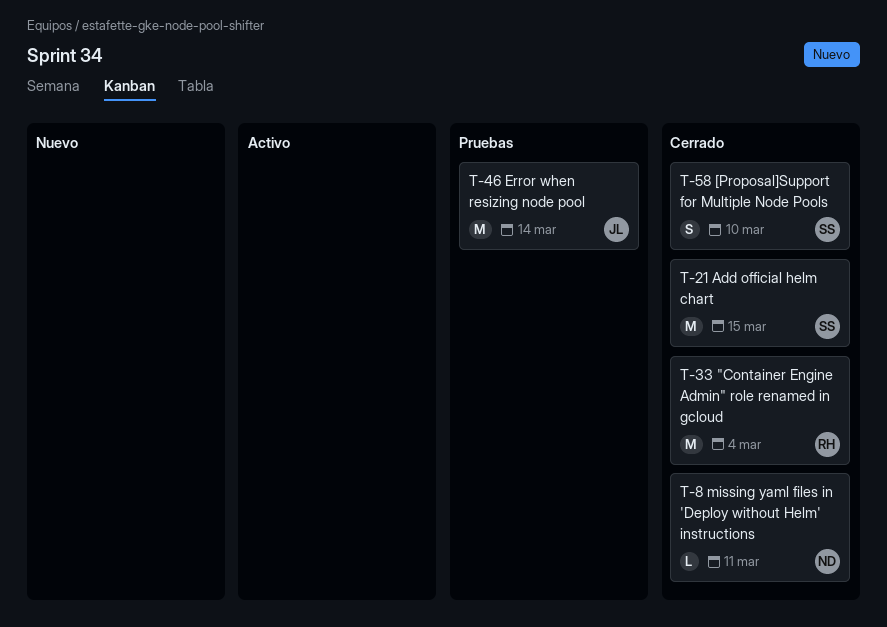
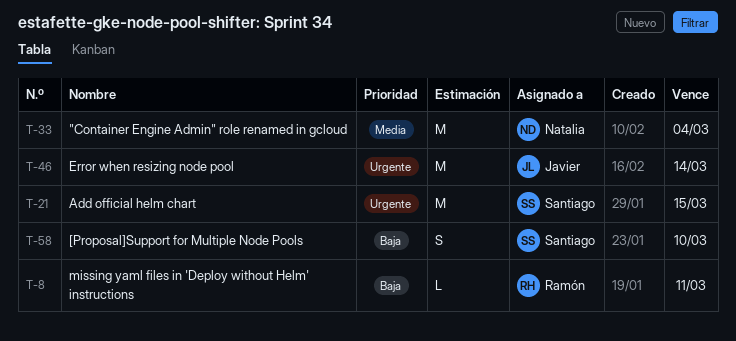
T-8, owner: Natalia -> Ramón
T-33, owner: Ramón -> Natalia

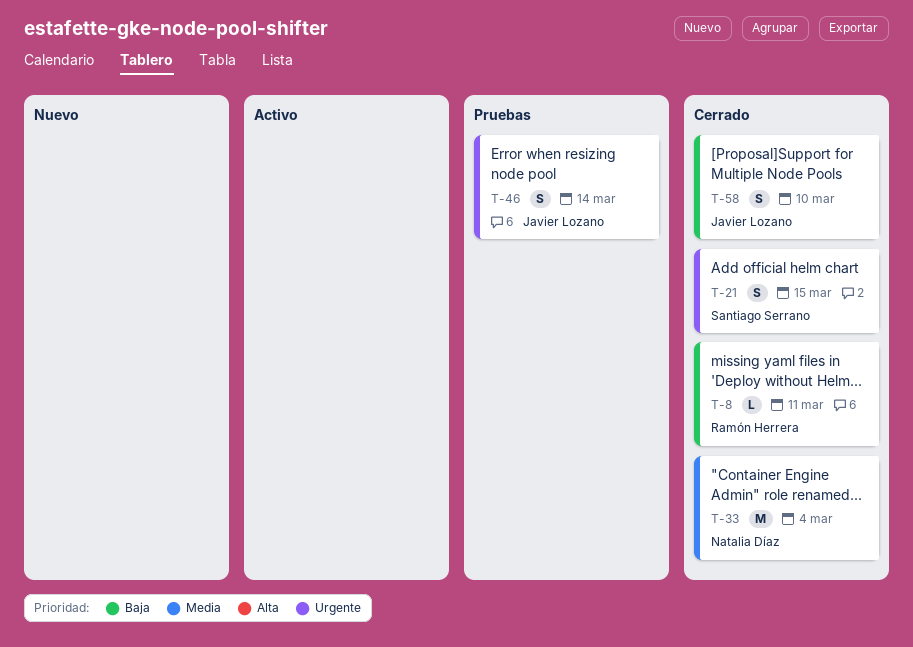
T-21, estimate: M -> S
T-46, estimate: M -> S
T-58, owner: Santiago Serrano -> Javier Lozano

